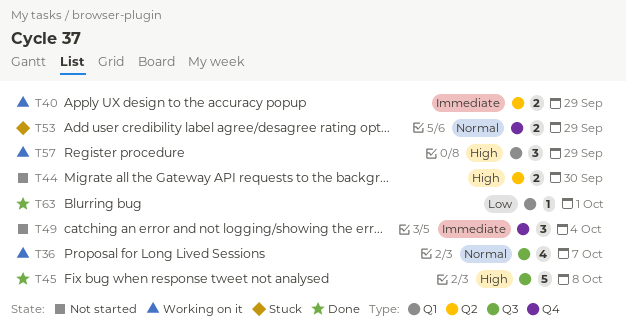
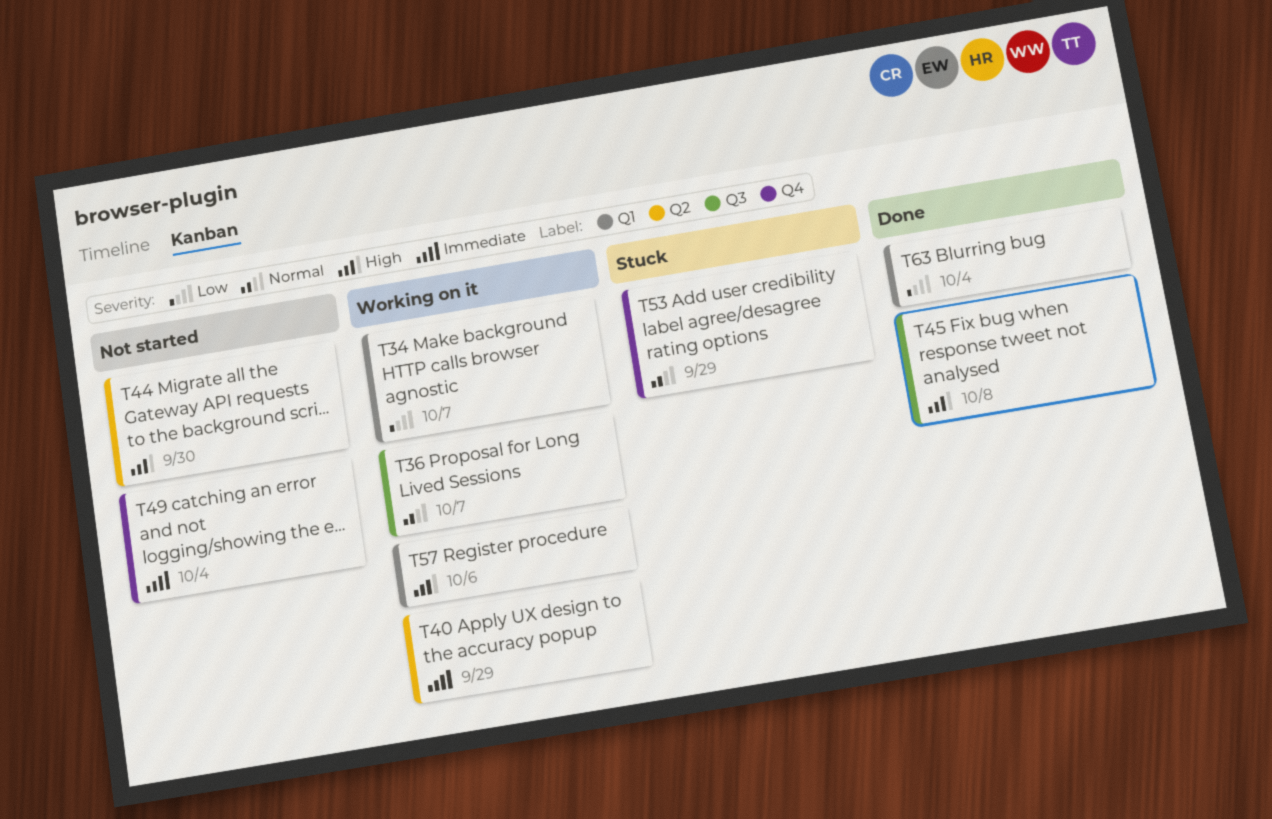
T34: none -> present
T57, due: Sep 29 -> Oct 6
T63, due: Oct 1 -> Oct 4

